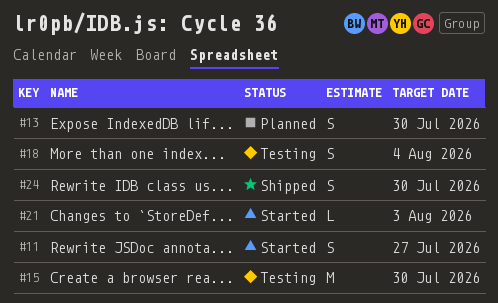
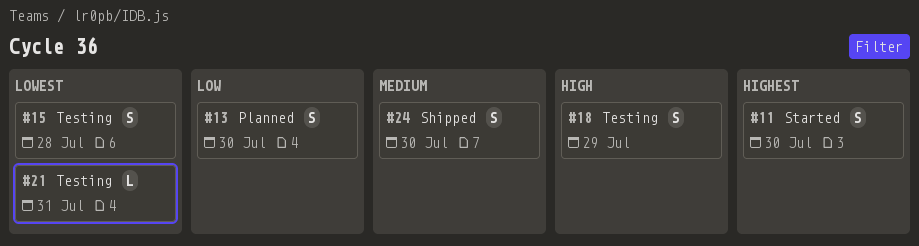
#11, due: Jul 27 -> Jul 30
#15, estimate: M -> S
#15, due: Jul 30 -> Jul 28
#18, due: Aug 4 -> Jul 29
#21, status: Started -> Testing
#21, due: Aug 3 -> Jul 31

